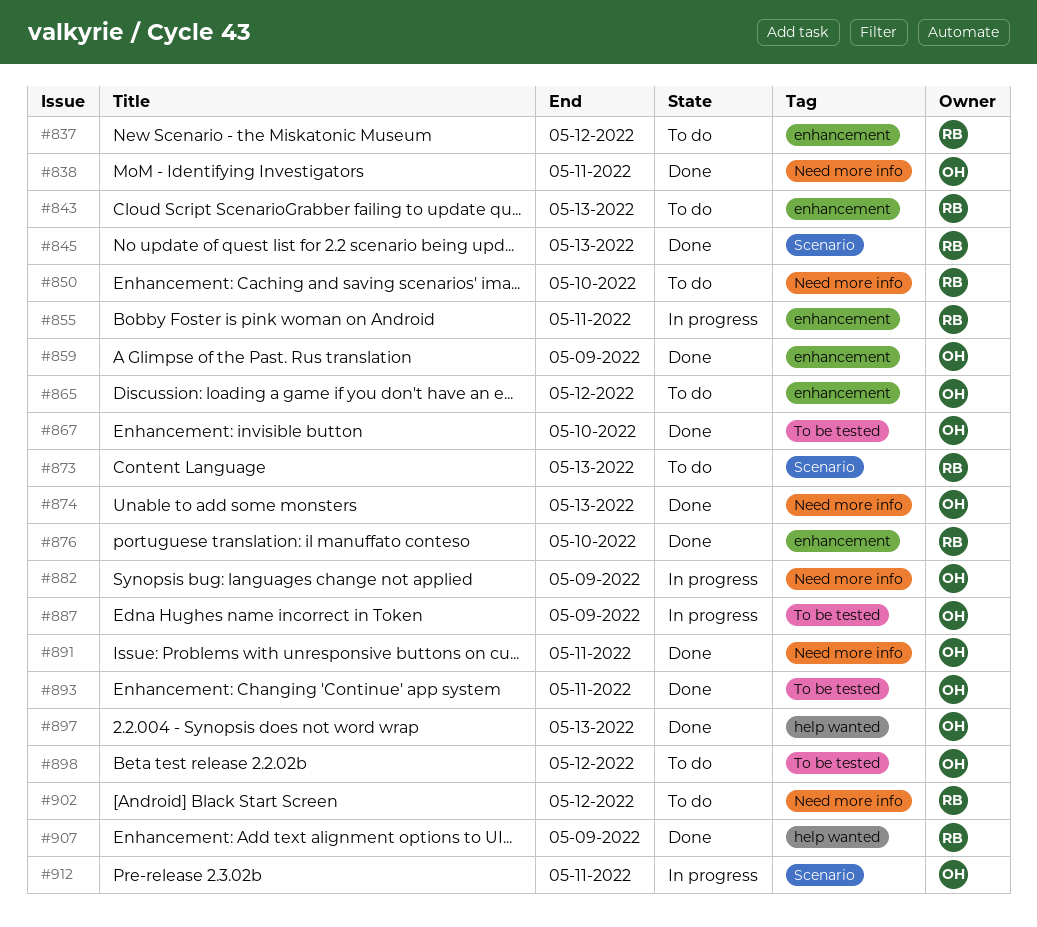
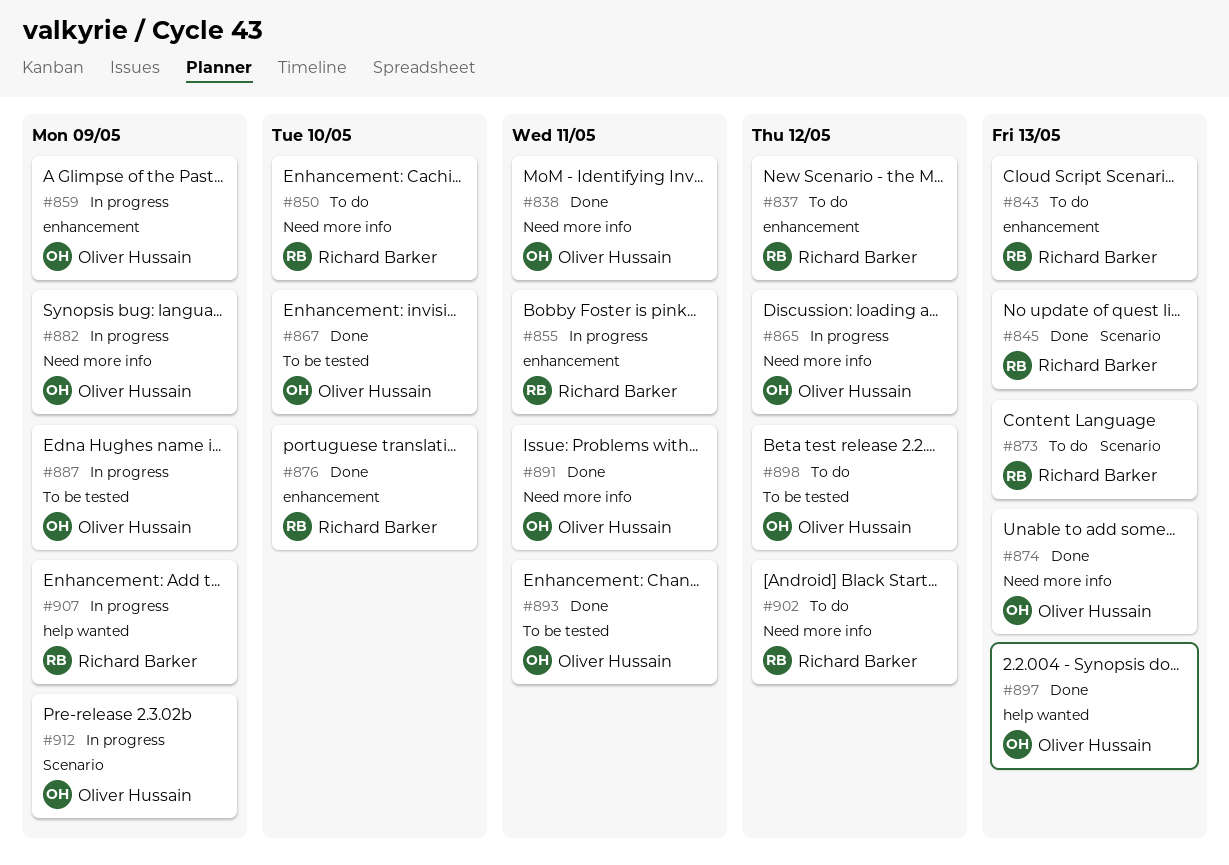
#859, status: Done -> In progress
#865, status: To do -> In progress
#865, label: enhancement -> Need more info
#907, status: Done -> In progress
#912, due: May 11 -> May 9

